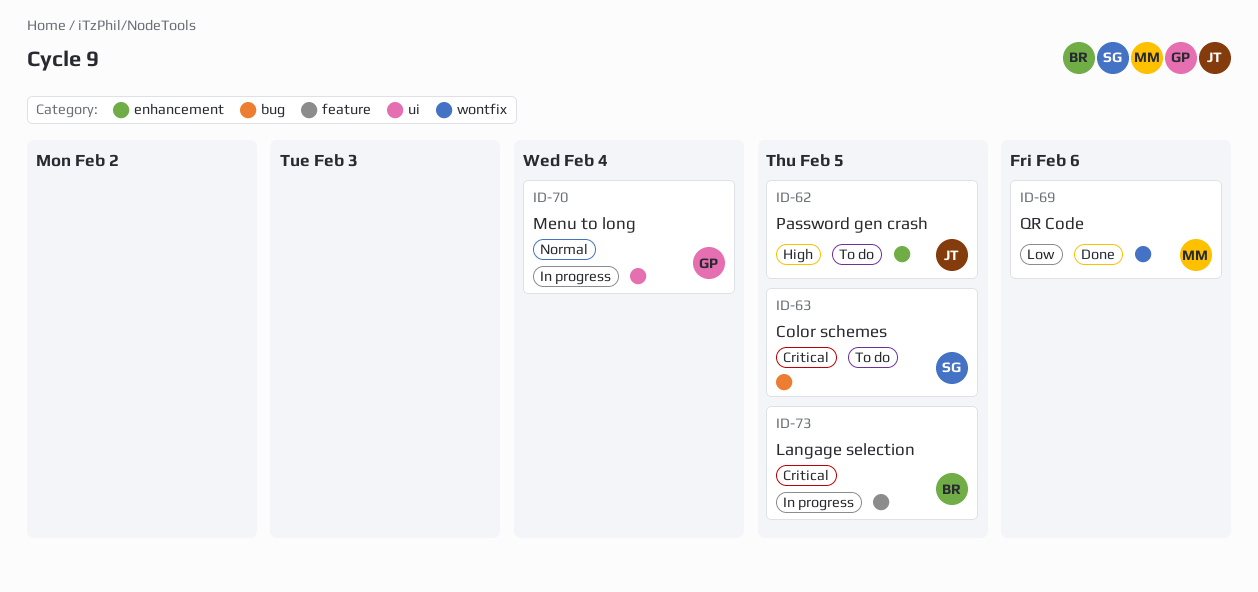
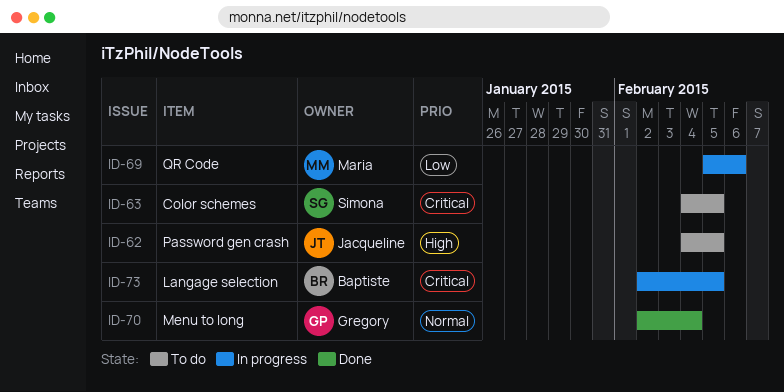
ID-69, status: Done -> In progress
ID-70, status: In progress -> Done

